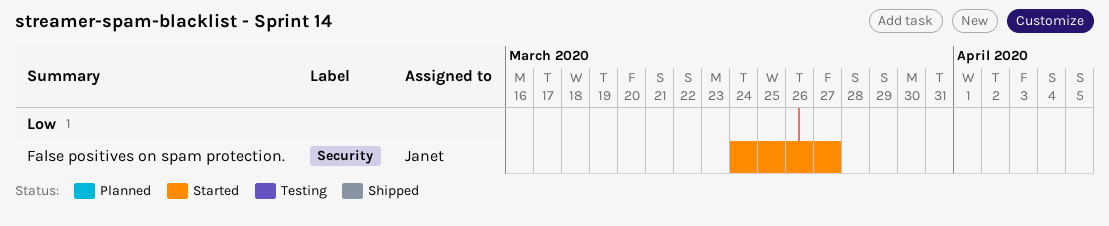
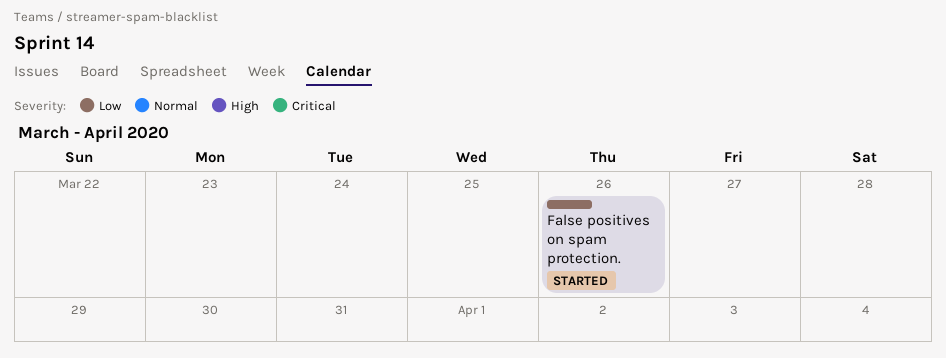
False positives on spam protection., due: Mar 27 -> Mar 26

